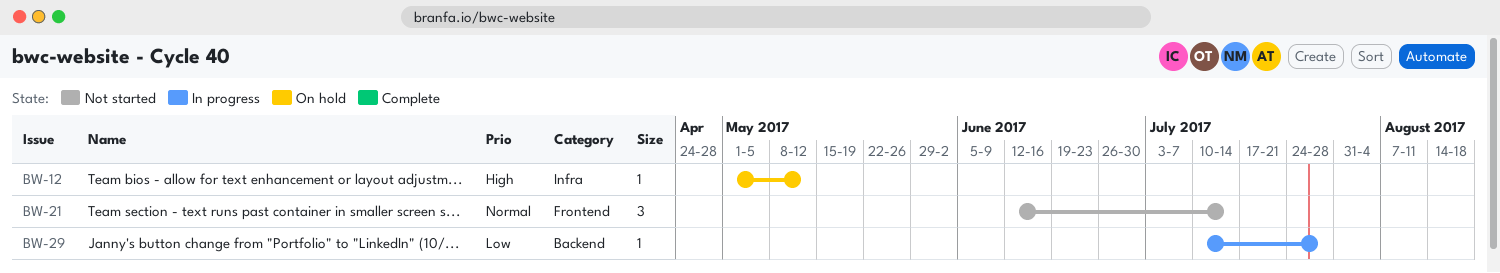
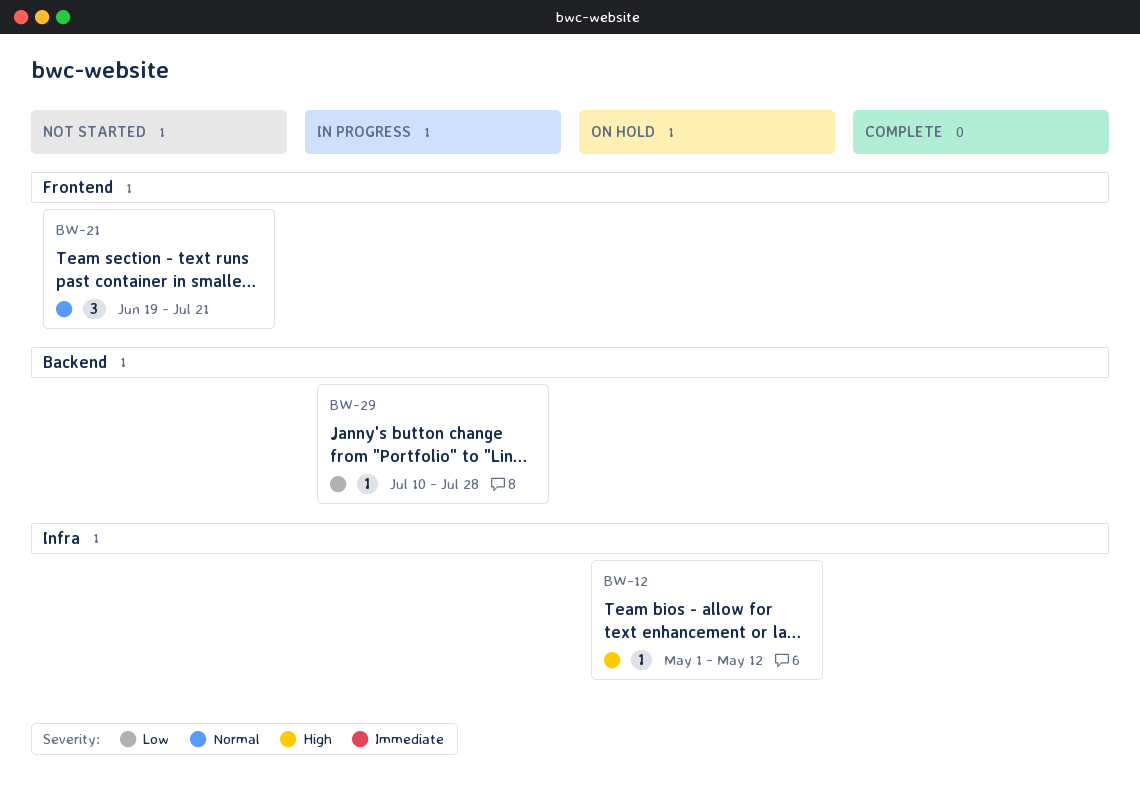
BW-21, start: Jun 12 -> Jun 19
BW-21, due: Jul 14 -> Jul 21

